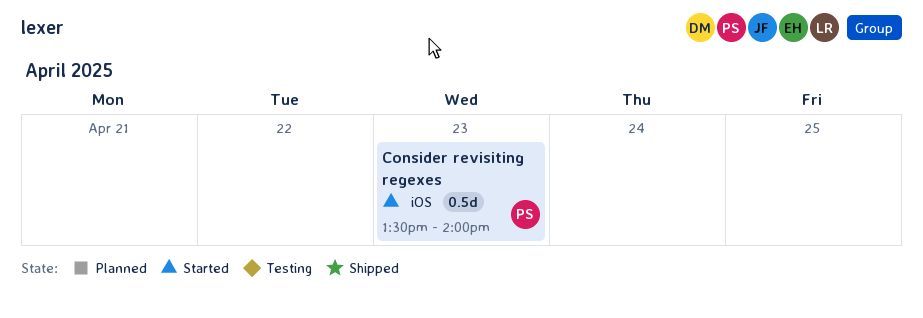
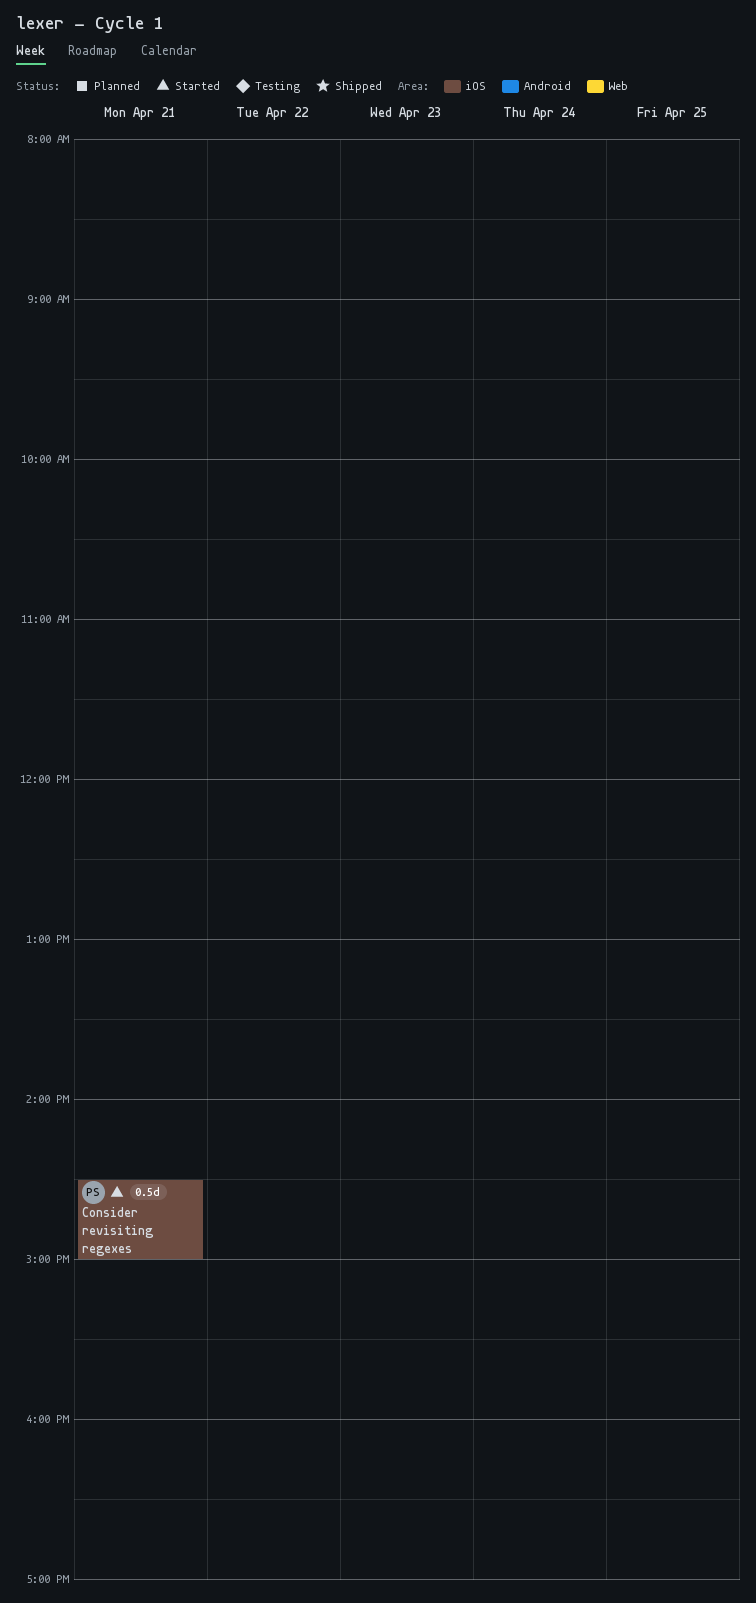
Consider revisiting regexes, day: Apr 23 -> Apr 21
Consider revisiting regexes, begins: 13:30 -> 14:30
Consider revisiting regexes, ends: 14:00 -> 15:00

